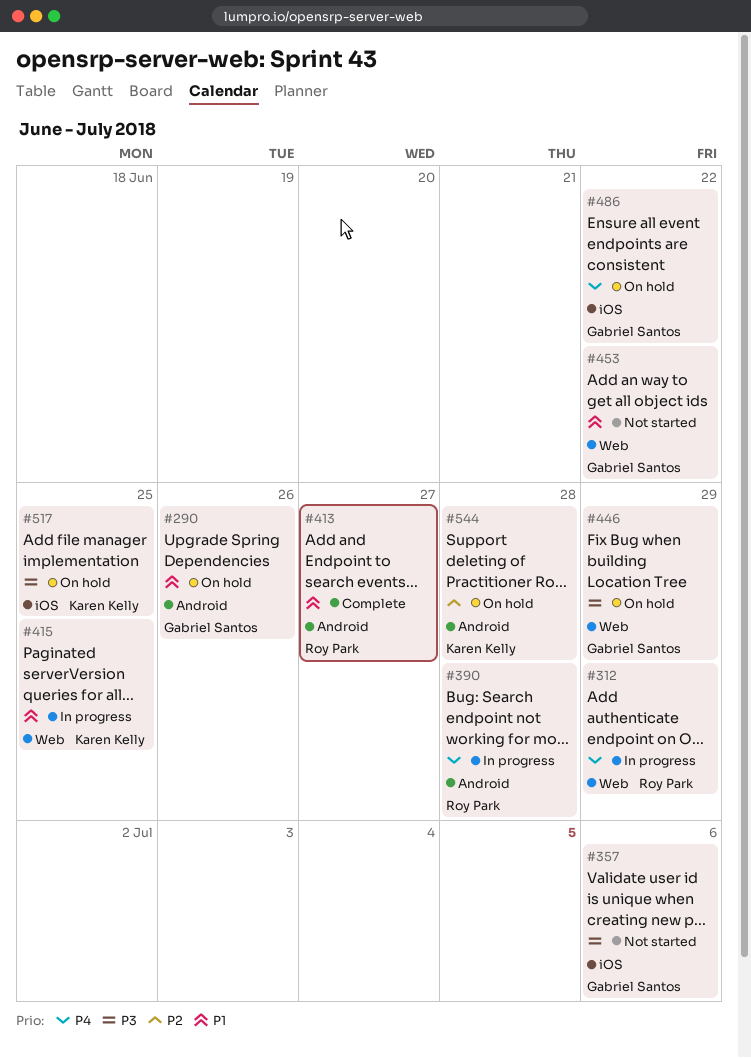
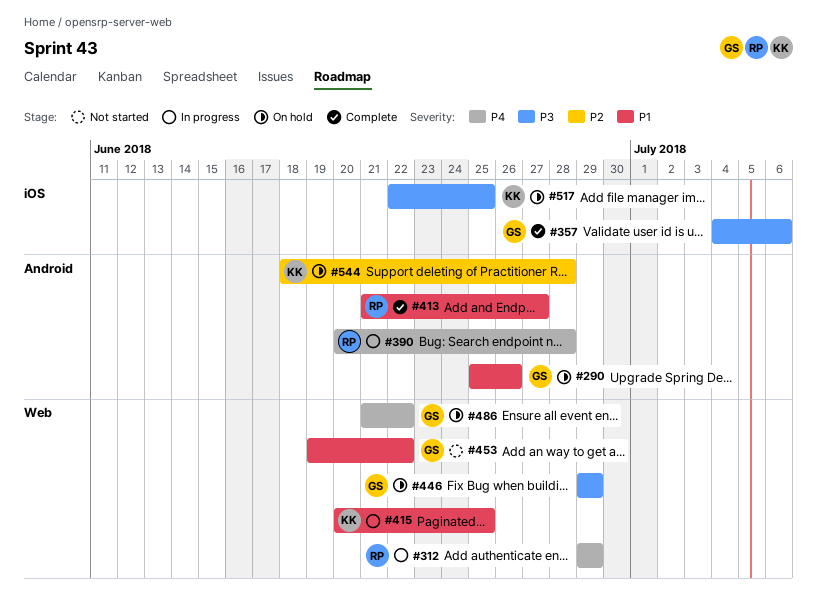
#357, status: Not started -> Complete
#486, label: iOS -> Web

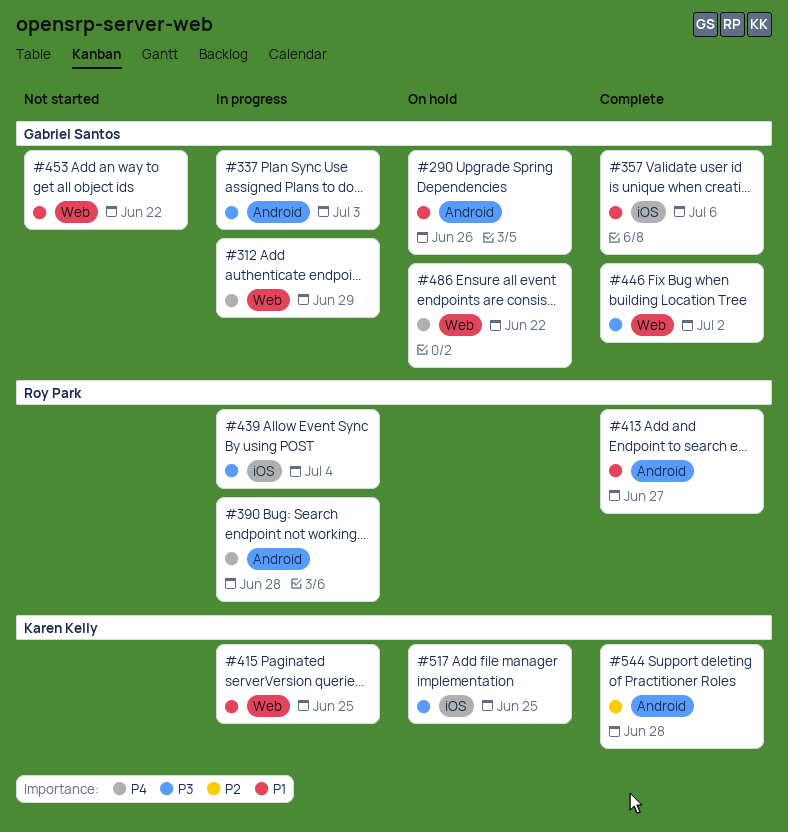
#312, owner: Roy Park -> Gabriel Santos
#337: none -> present
#357, priority: P3 -> P1
#439: none -> present
#446, status: On hold -> Complete
#446, due: Jun 29 -> Jul 2
#544, status: On hold -> Complete

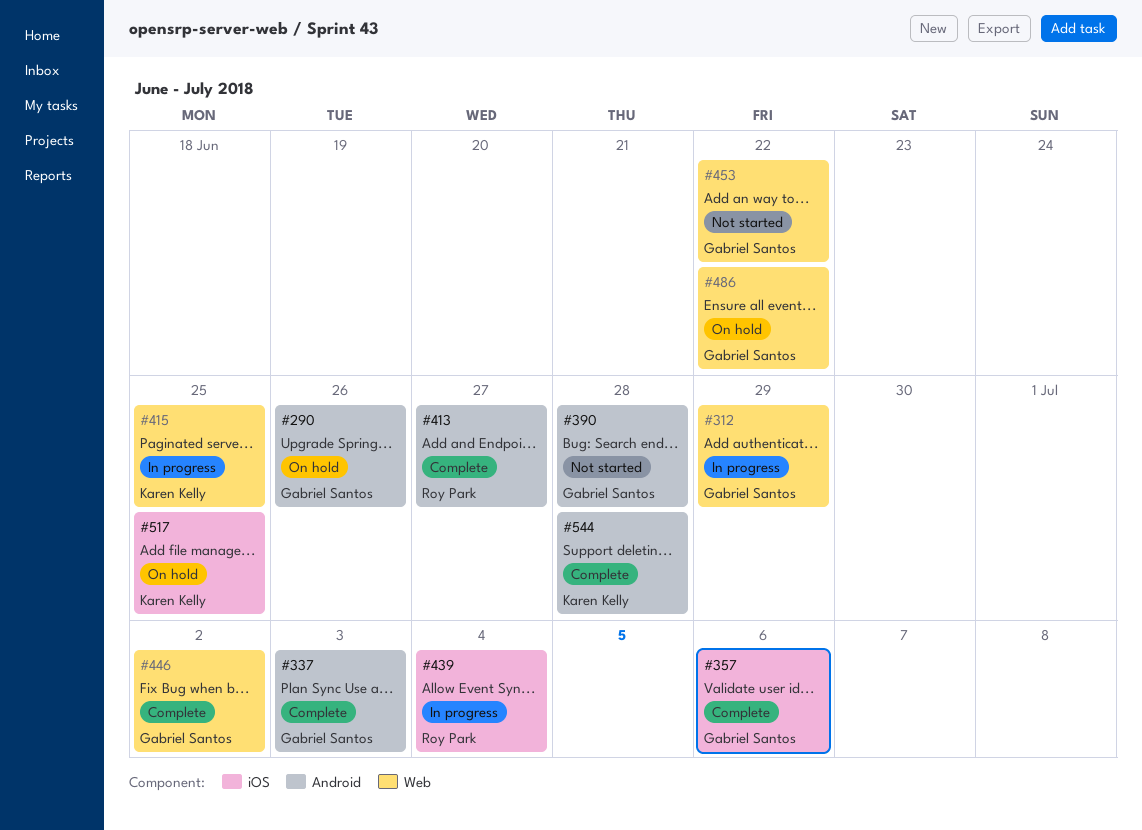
#337, status: In progress -> Complete
#390, status: In progress -> Not started
#390, owner: Roy Park -> Gabriel Santos

